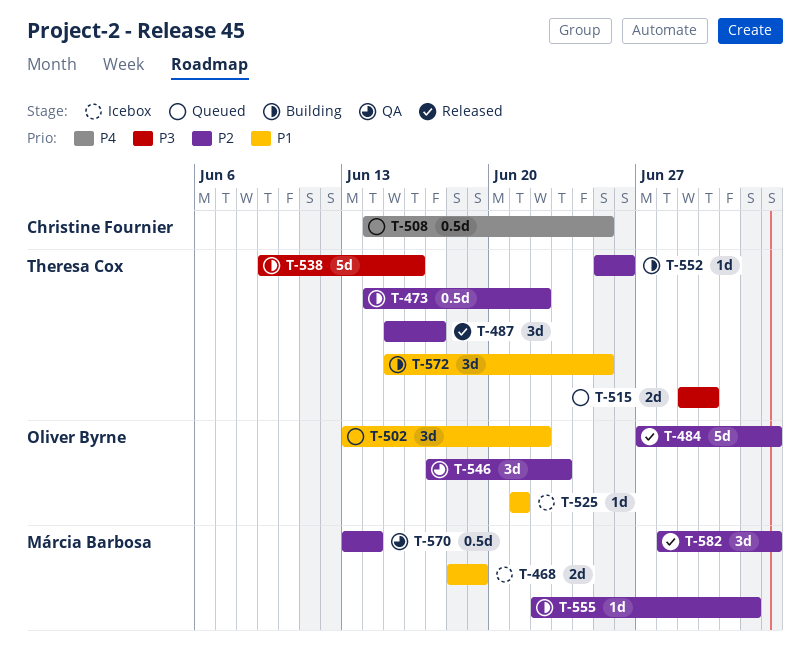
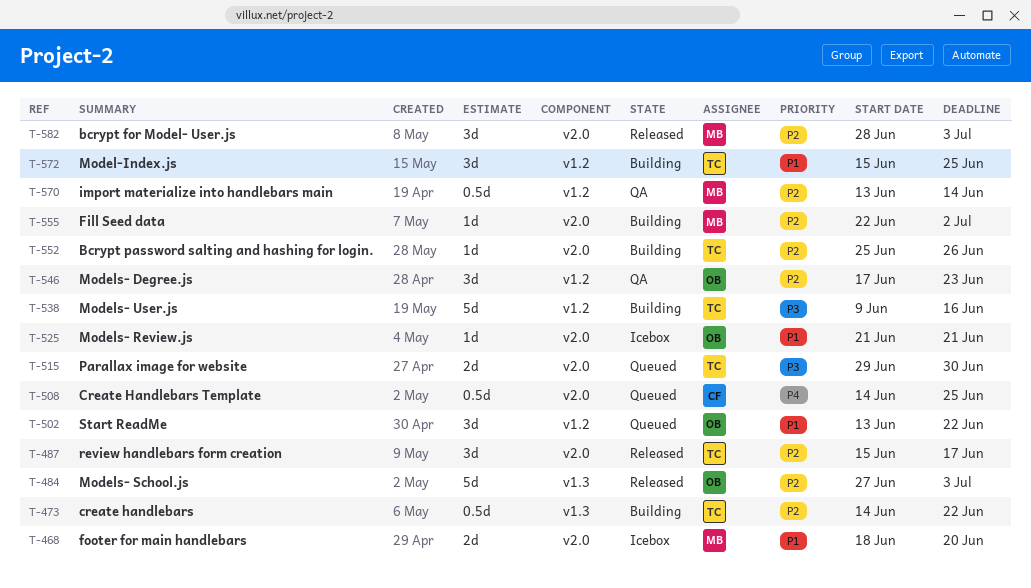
T-468, due: Jun 19 -> Jun 20

